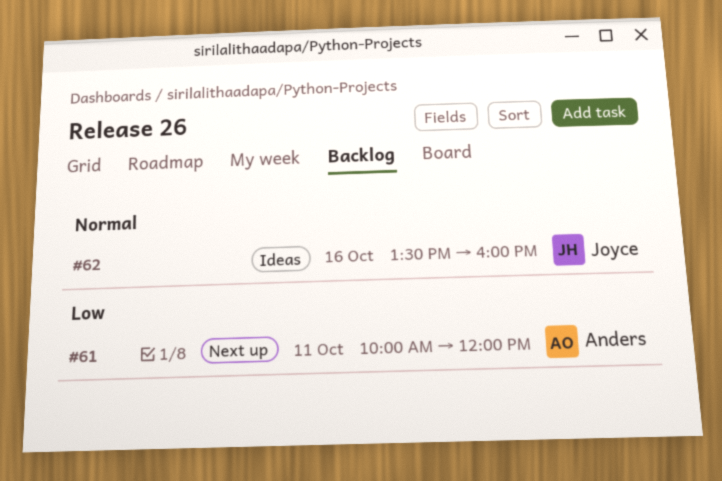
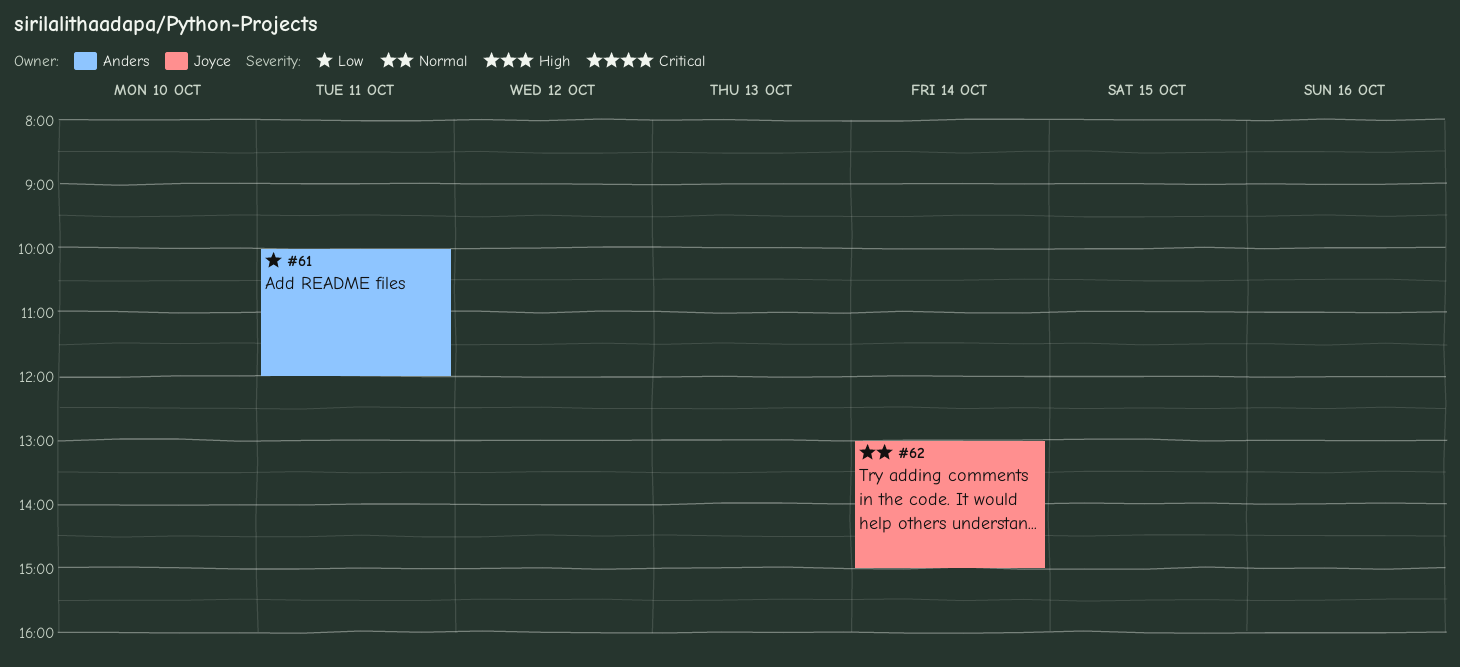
#62, day: Oct 16 -> Oct 14
#62, begins: 13:30 -> 13:00
#62, ends: 16:00 -> 15:00

